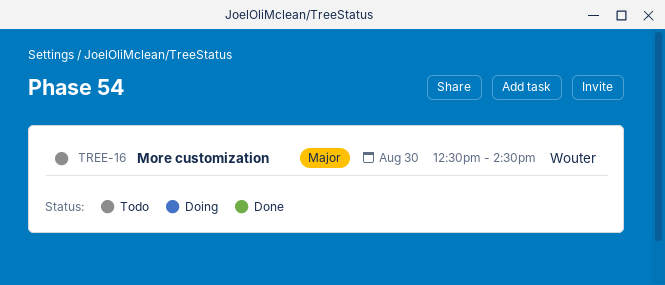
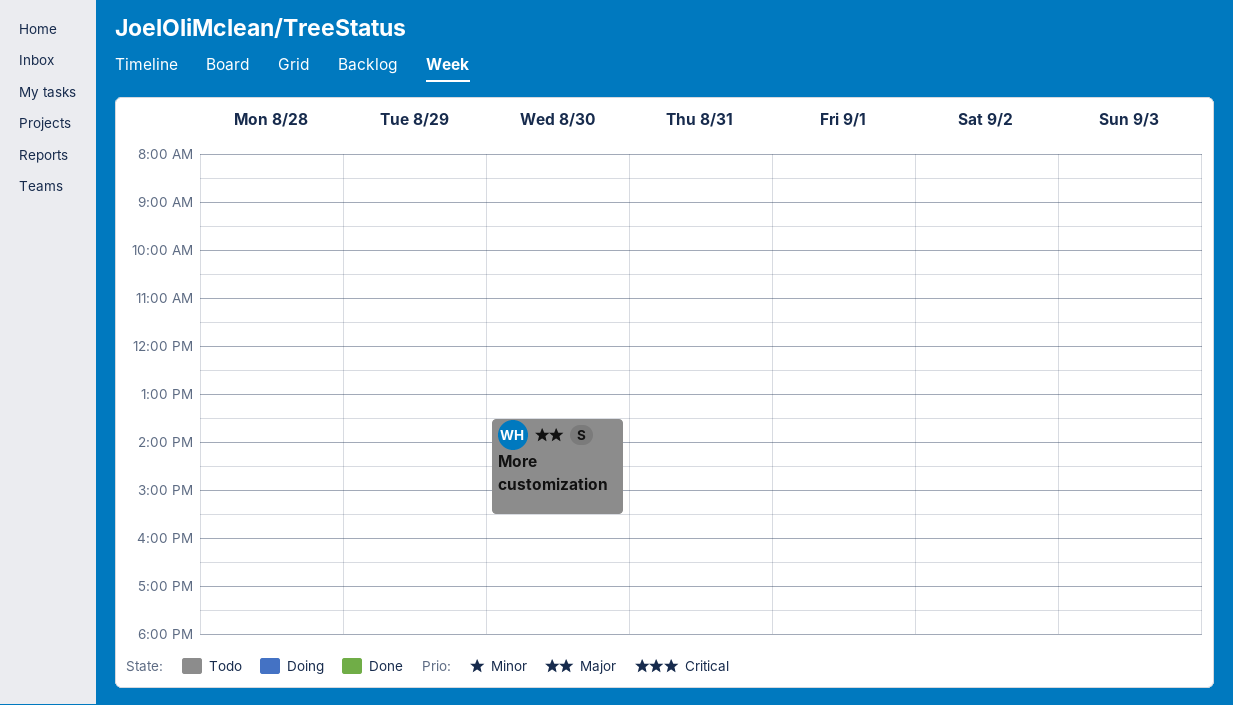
More customization, begins: 12:30 -> 13:30
More customization, ends: 14:30 -> 15:30

